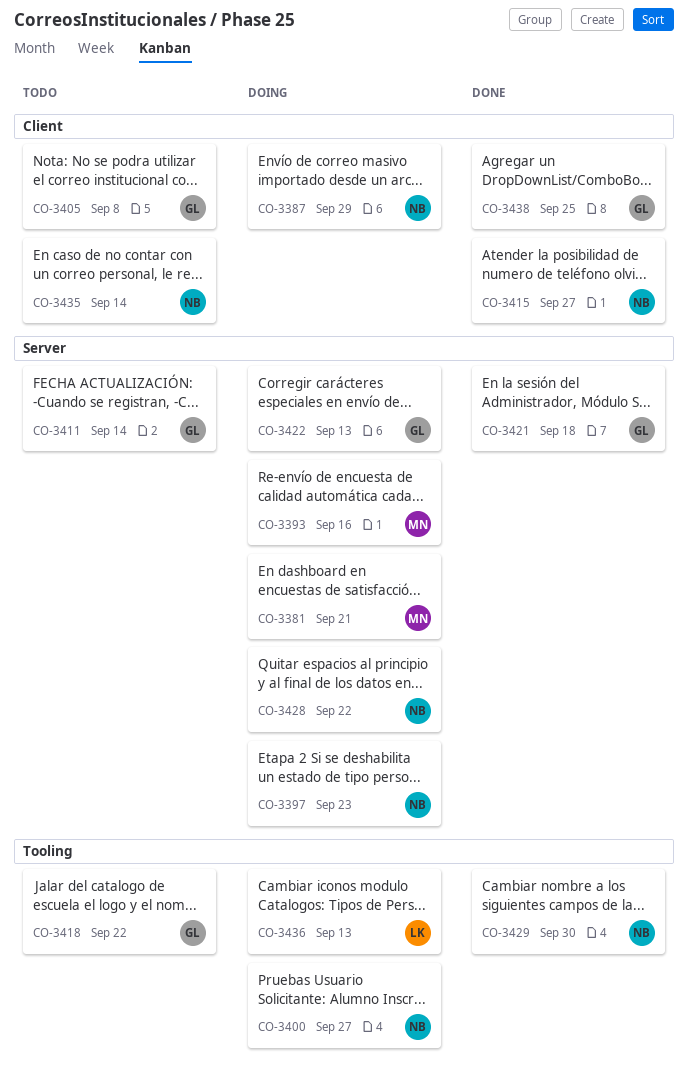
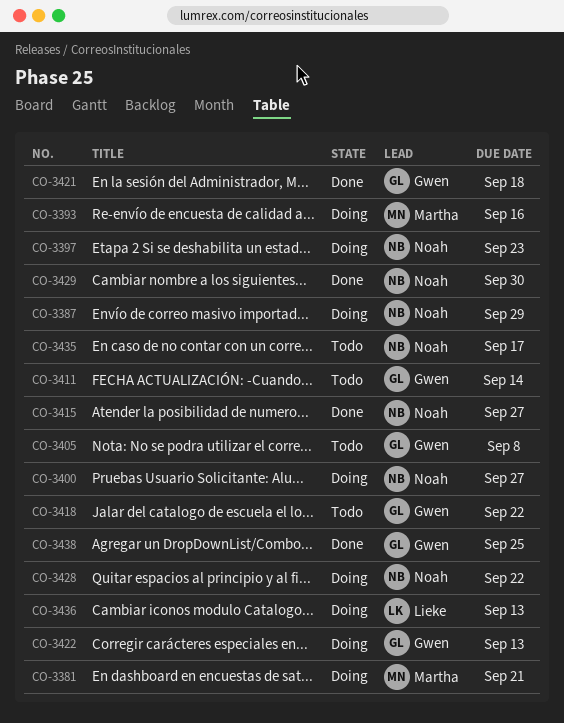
CO-3435, due: Sep 14 -> Sep 17

